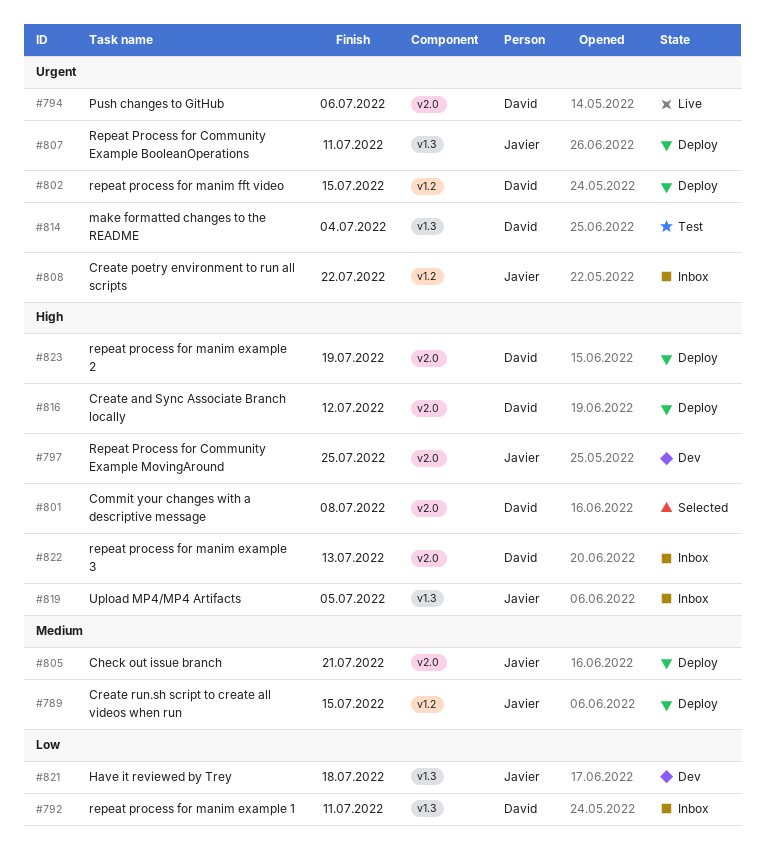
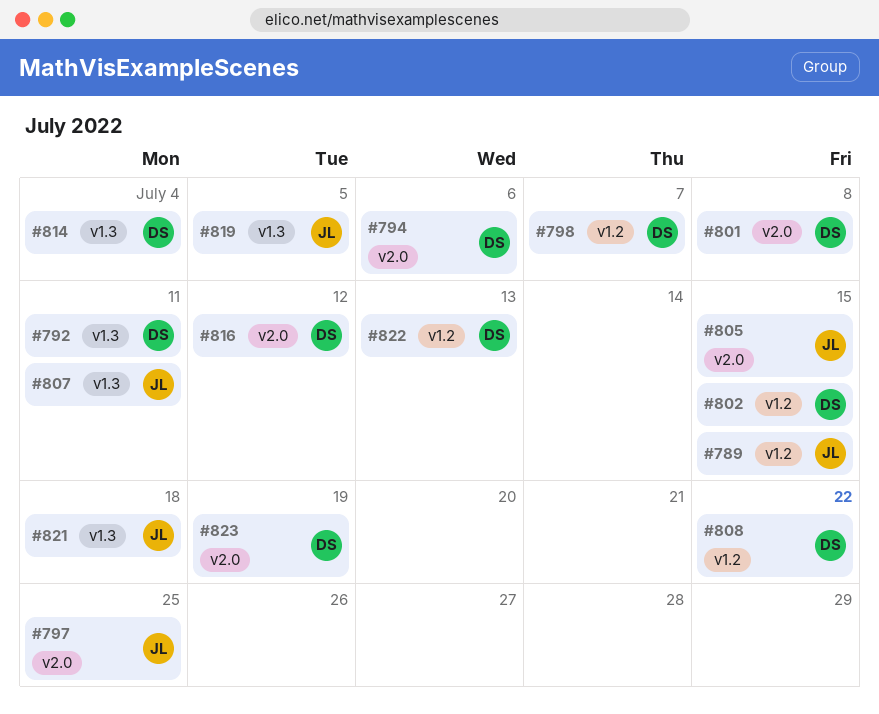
#798: none -> present
#805, due: Jul 21 -> Jul 15
#808, owner: Javier -> David
#822, label: v2.0 -> v1.2

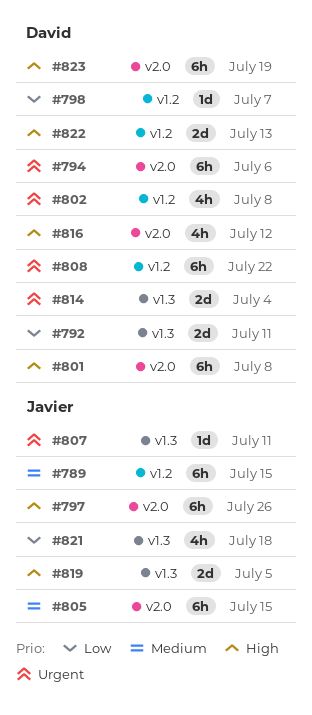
#797, due: Jul 25 -> Jul 26
#802, due: Jul 15 -> Jul 8

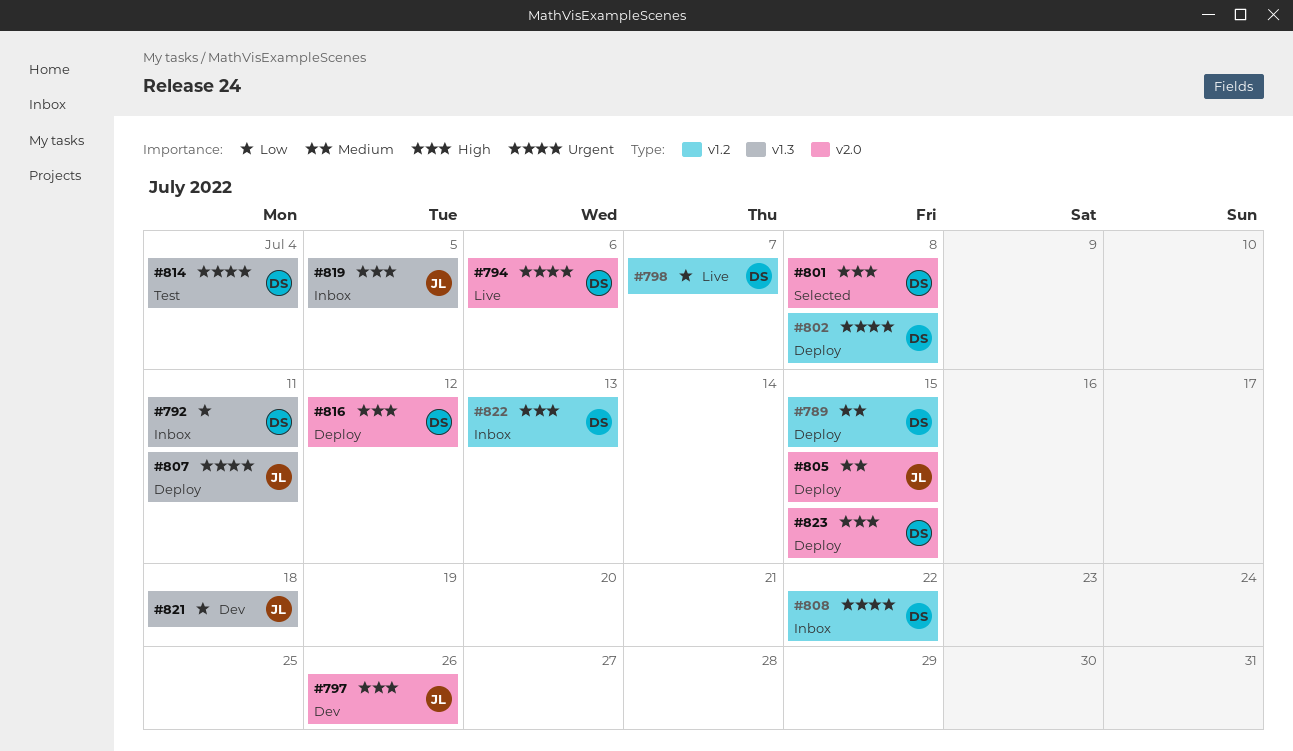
#789, owner: Javier -> David
#823, due: Jul 19 -> Jul 15

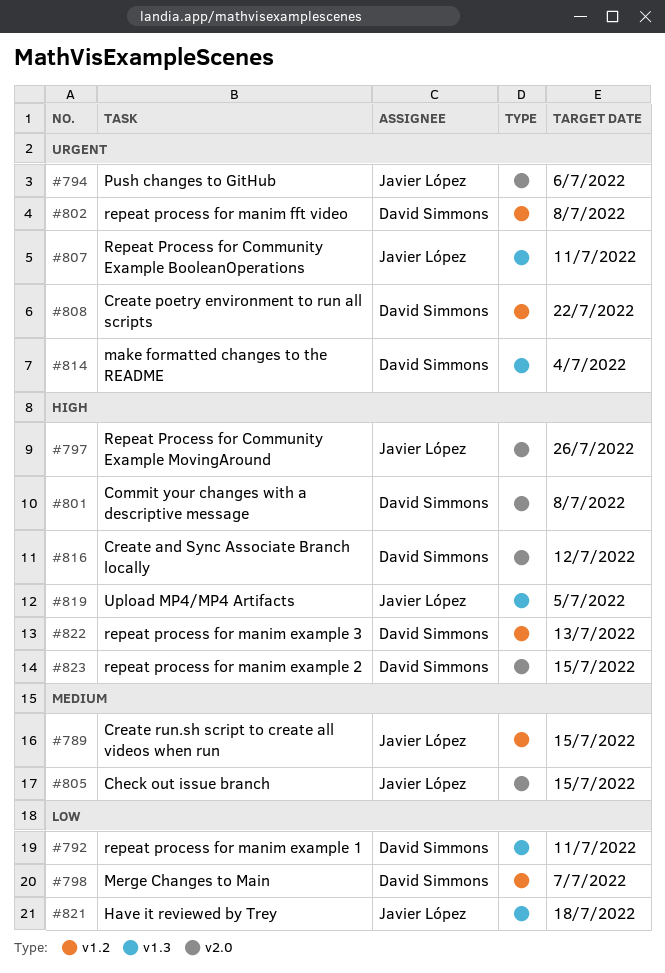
#789, owner: David Simmons -> Javier López
#794, owner: David Simmons -> Javier López

